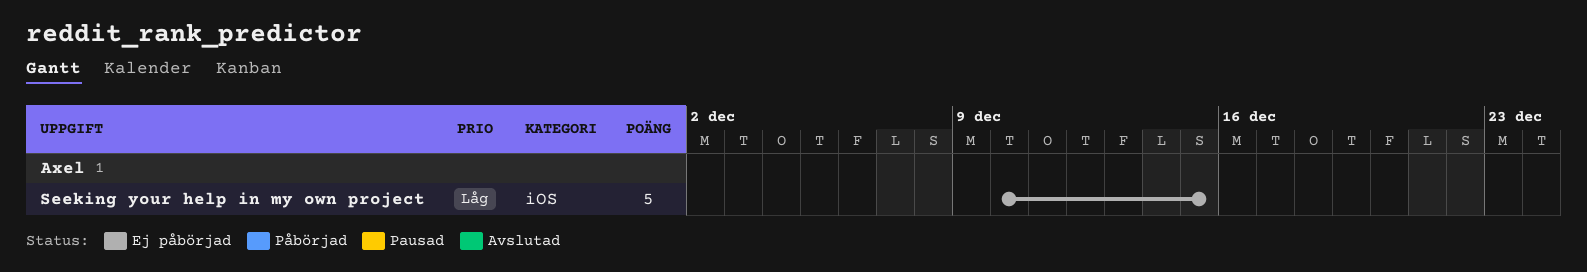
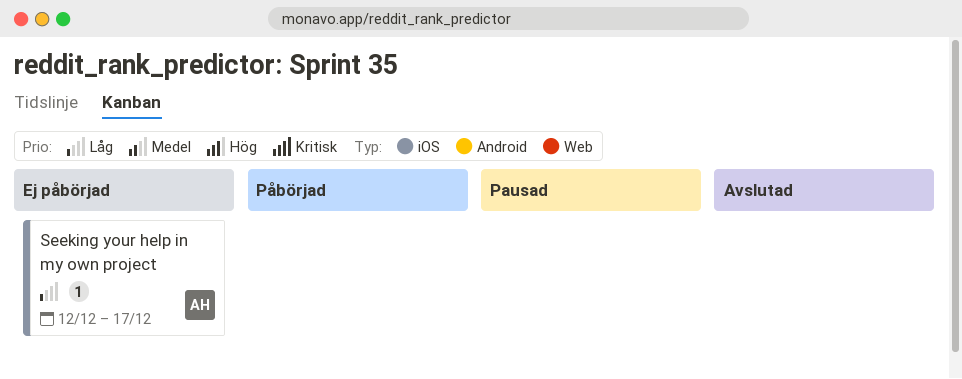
Seeking your help in my own project, estimate: 5 -> 1
Seeking your help in my own project, start: Dec 10 -> Dec 12
Seeking your help in my own project, due: Dec 15 -> Dec 17

